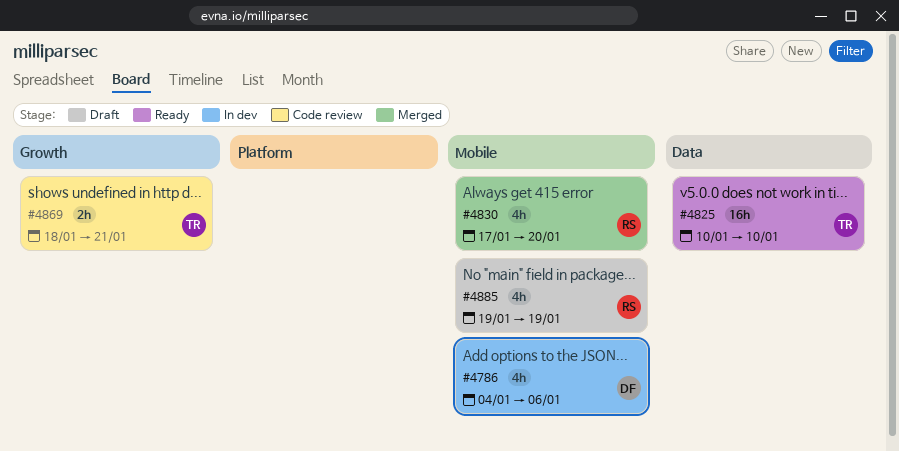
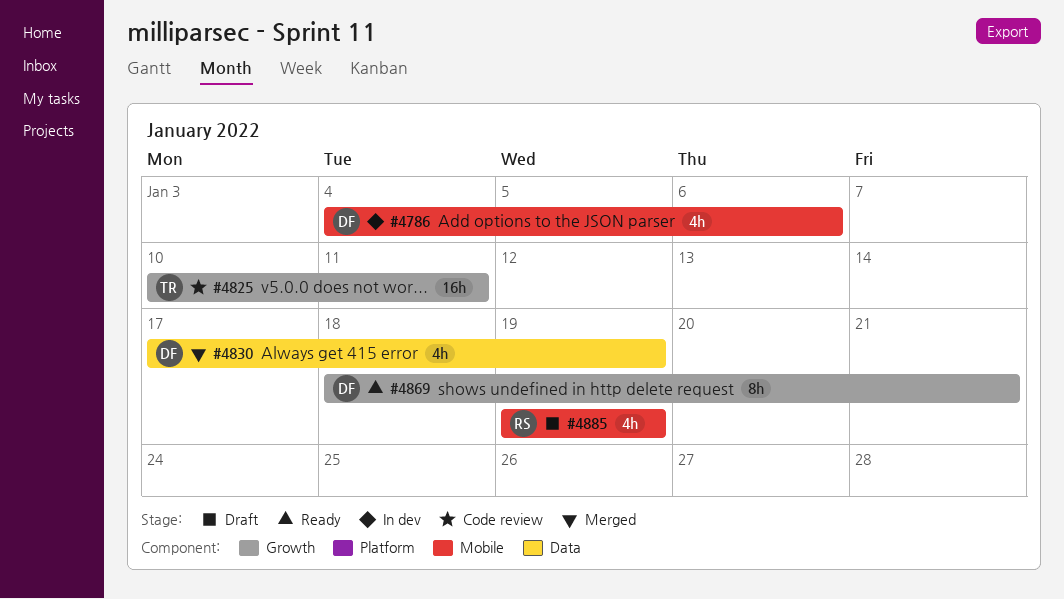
#4825, status: Ready -> Code review
#4825, label: Data -> Growth
#4825, due: Jan 10 -> Jan 11
#4830, owner: RS -> DF
#4830, label: Mobile -> Data
#4830, due: Jan 20 -> Jan 19
#4869, status: Code review -> Ready
#4869, owner: TR -> DF
#4869, estimate: 2h -> 8h

